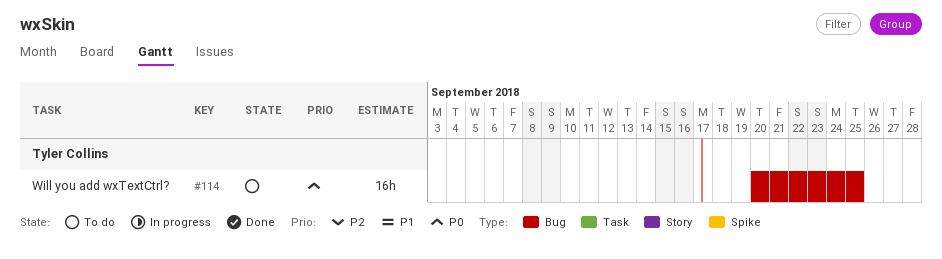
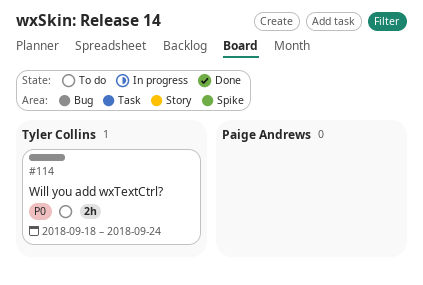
#114, estimate: 16h -> 2h
#114, start: Sep 20 -> Sep 18
#114, due: Sep 25 -> Sep 24

